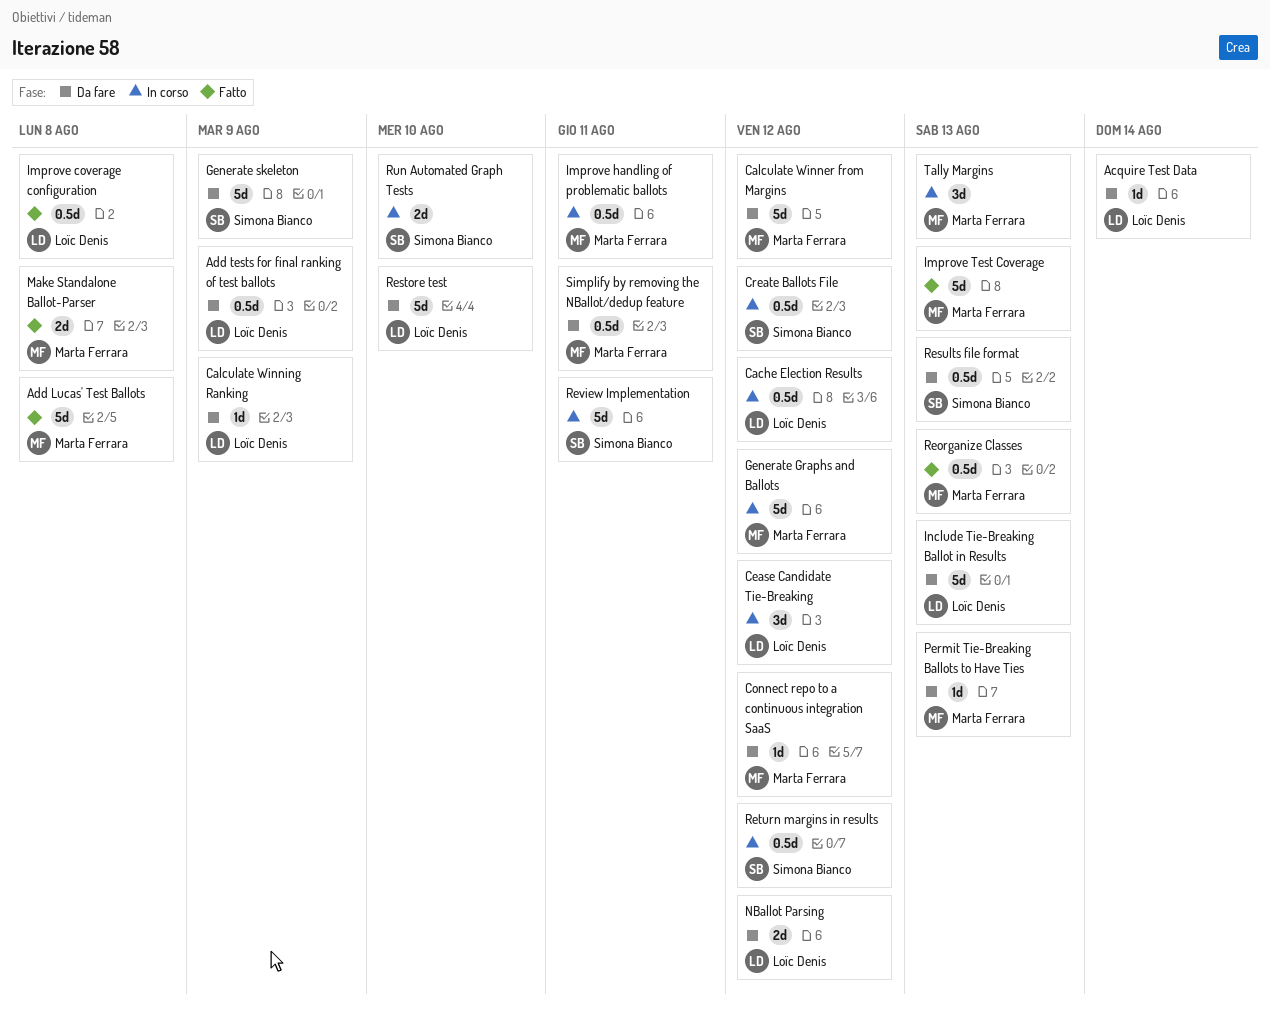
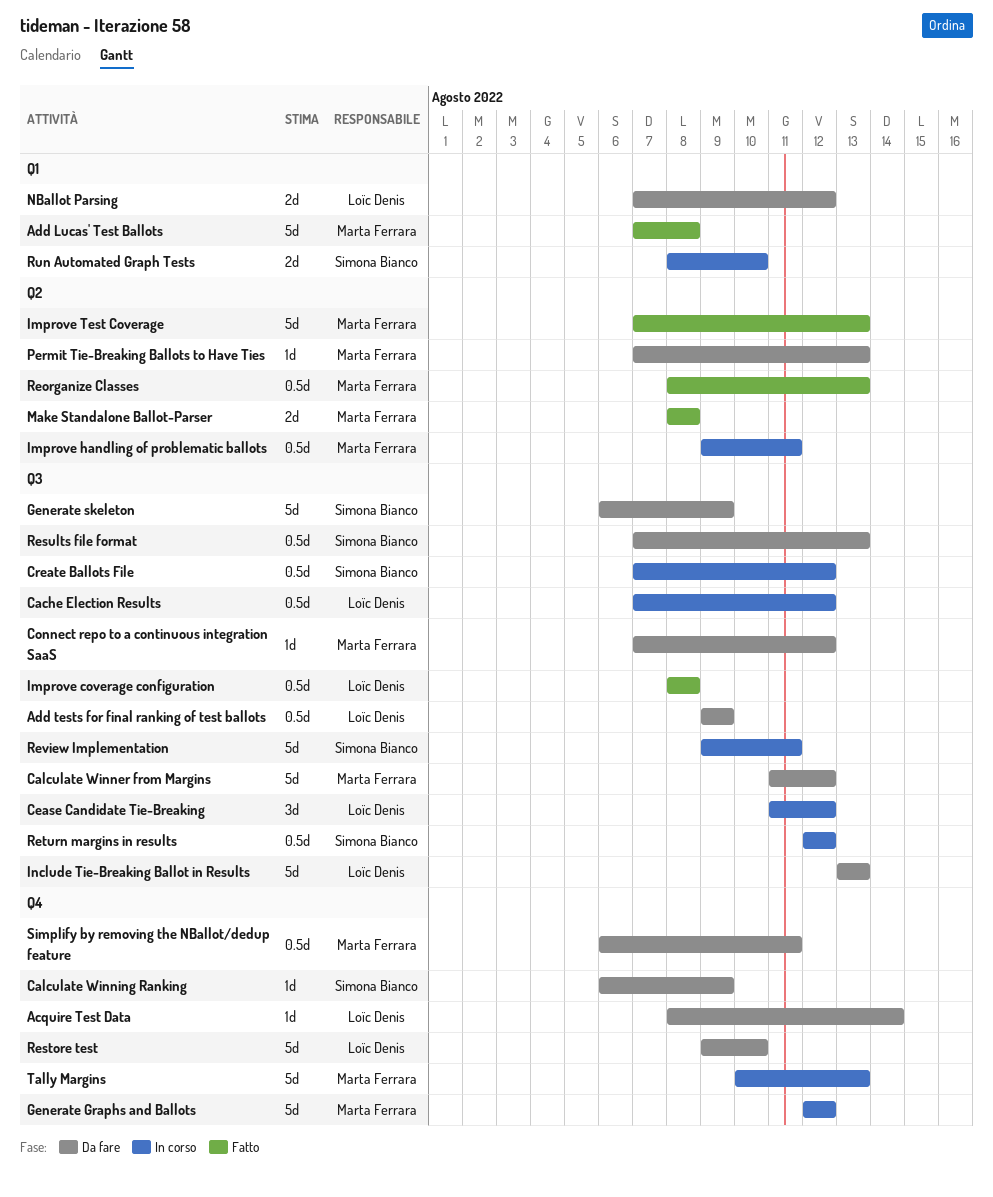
Calculate Winning Ranking, owner: Loïc Denis -> Simona Bianco
Tally Margins, estimate: 3d -> 5d

